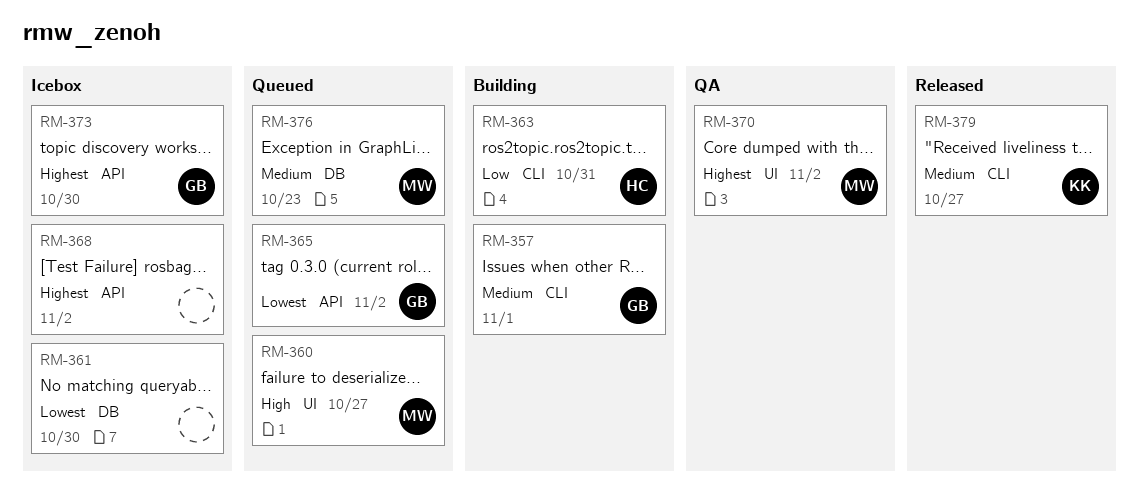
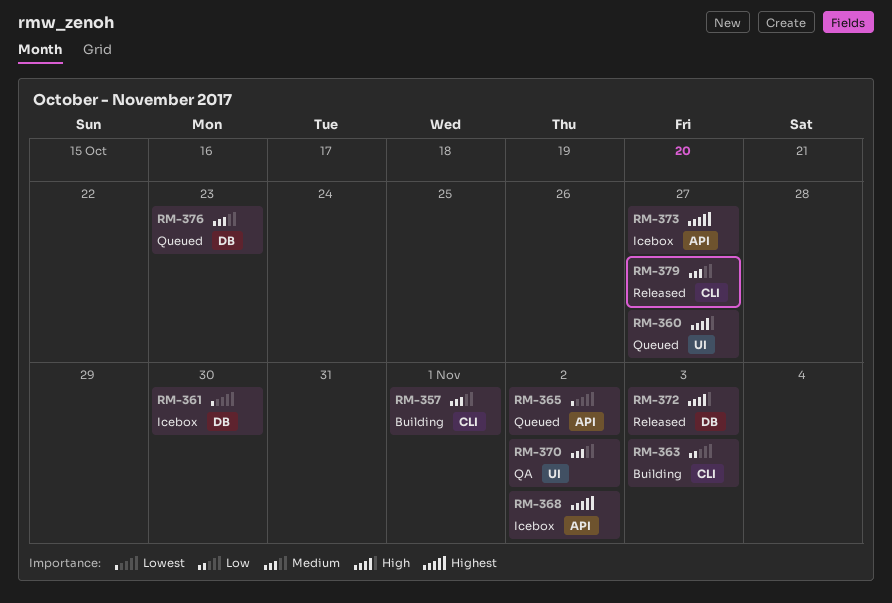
RM-363, due: Oct 31 -> Nov 3
RM-370, priority: Highest -> Medium
RM-372: none -> present
RM-373, due: Oct 30 -> Oct 27

